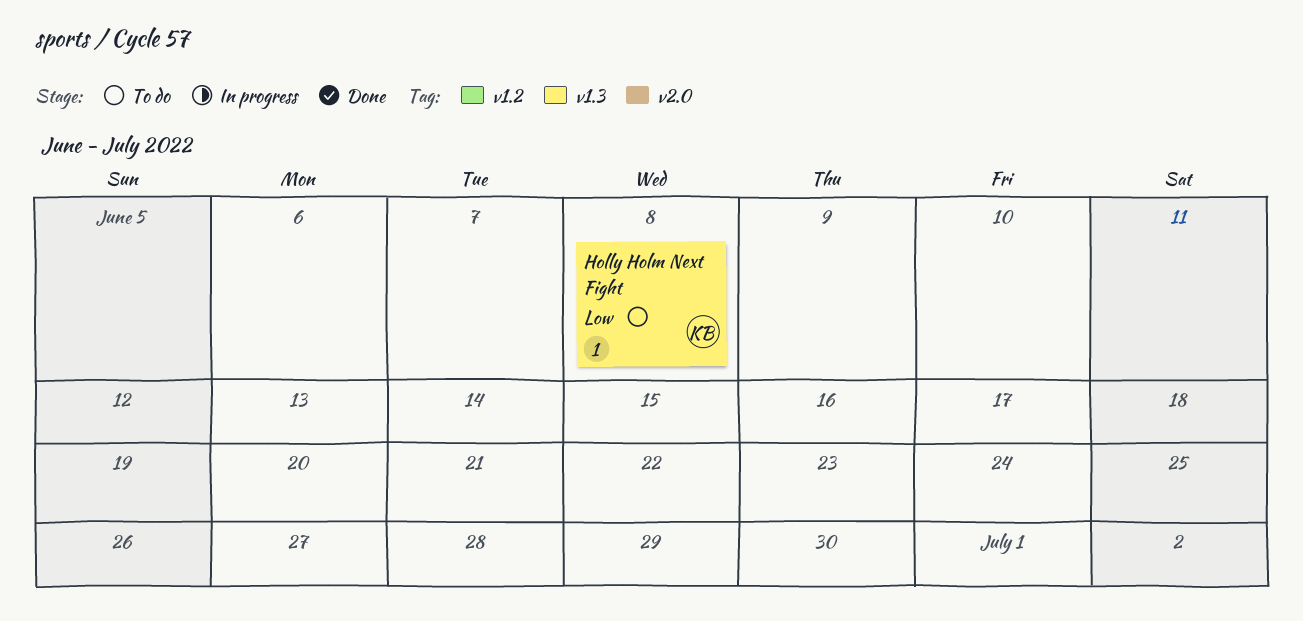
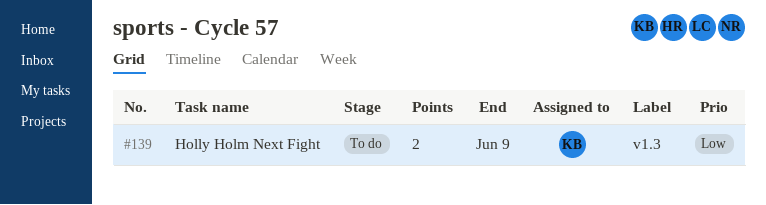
Holly Holm Next Fight, estimate: 1 -> 2
Holly Holm Next Fight, due: Jun 8 -> Jun 9

